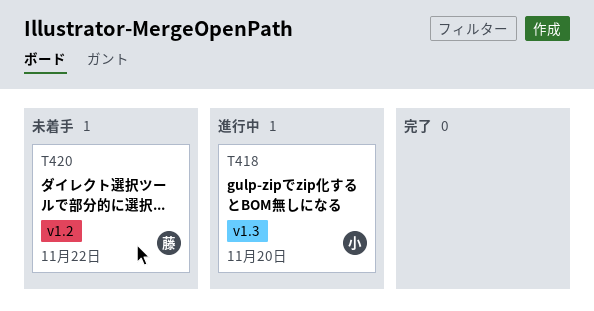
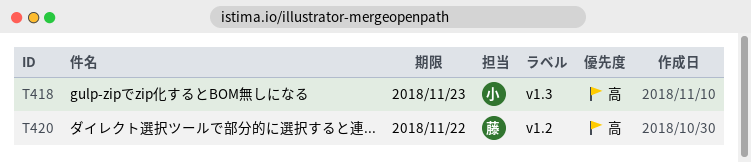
T418, due: Nov 20 -> Nov 23

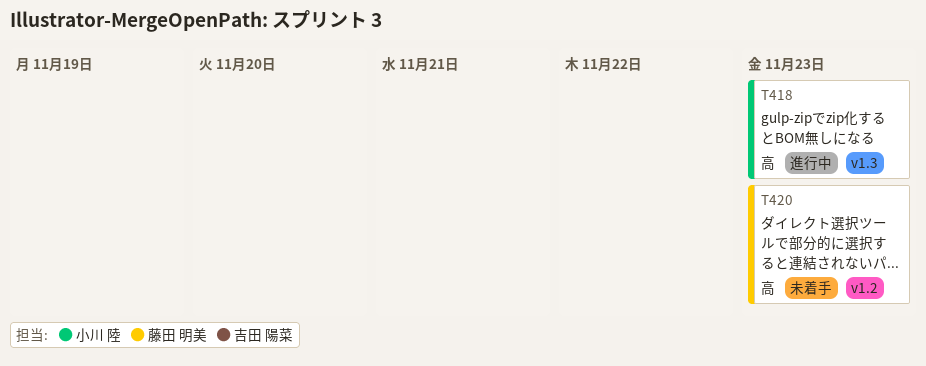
T420, due: Nov 22 -> Nov 23

